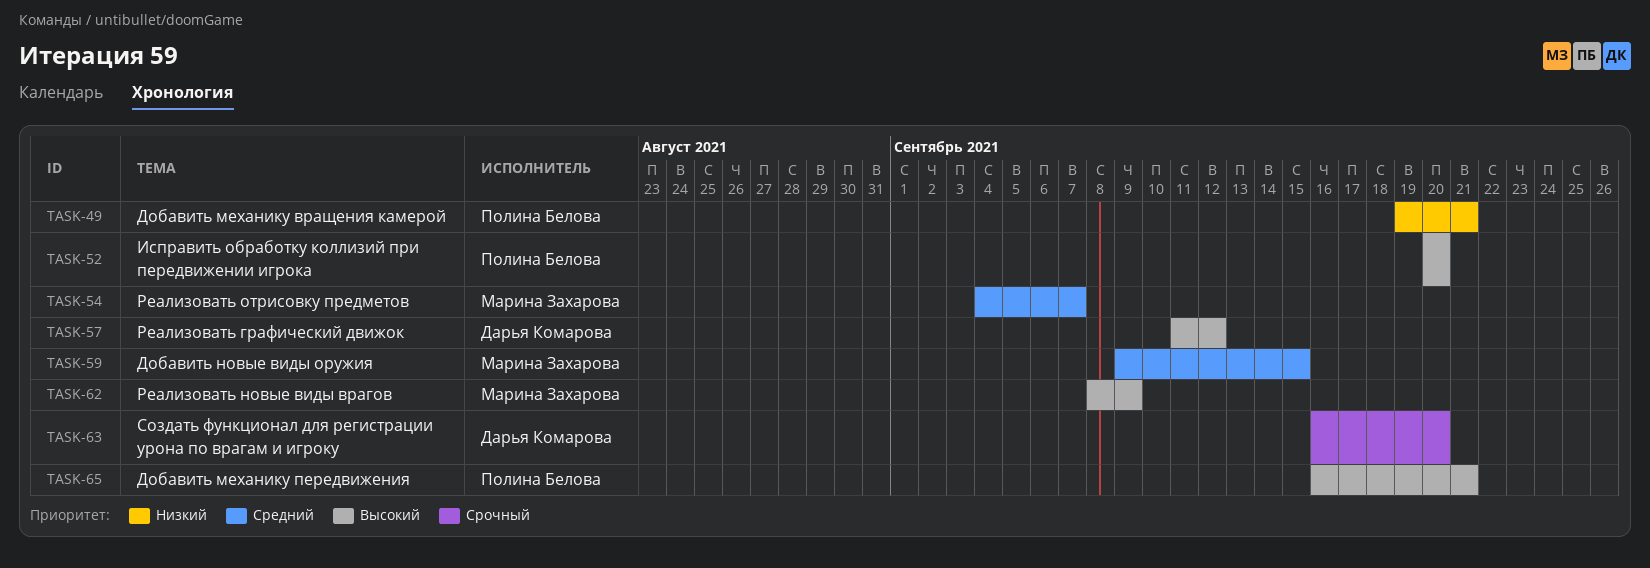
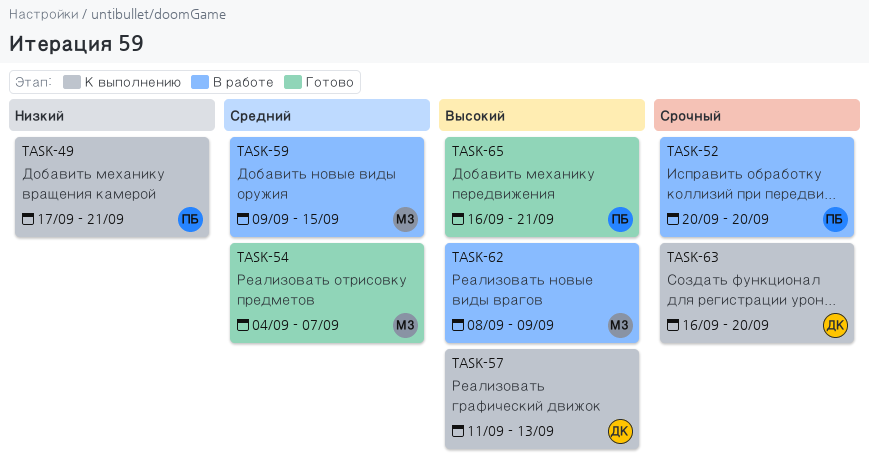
TASK-49, start: Sep 19 -> Sep 17
TASK-52, priority: Высокий -> Срочный
TASK-57, due: Sep 12 -> Sep 13

